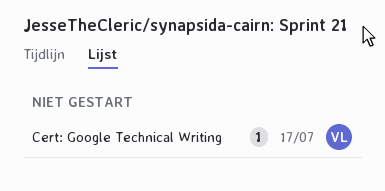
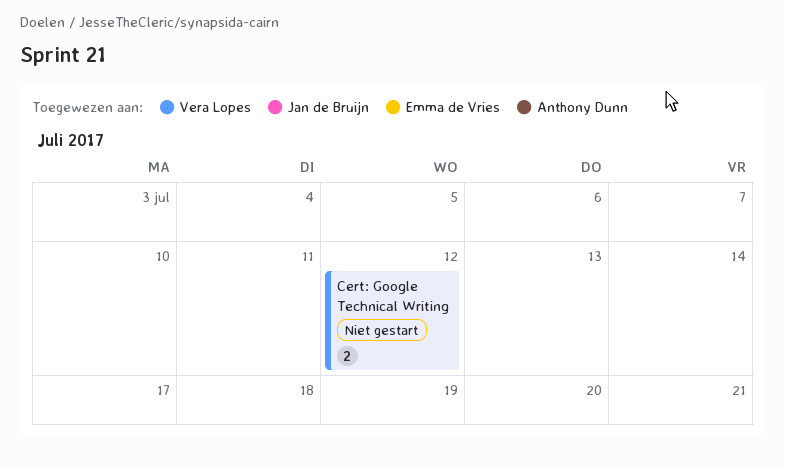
Cert: Google Technical Writing, estimate: 1 -> 2
Cert: Google Technical Writing, due: Jul 17 -> Jul 12

